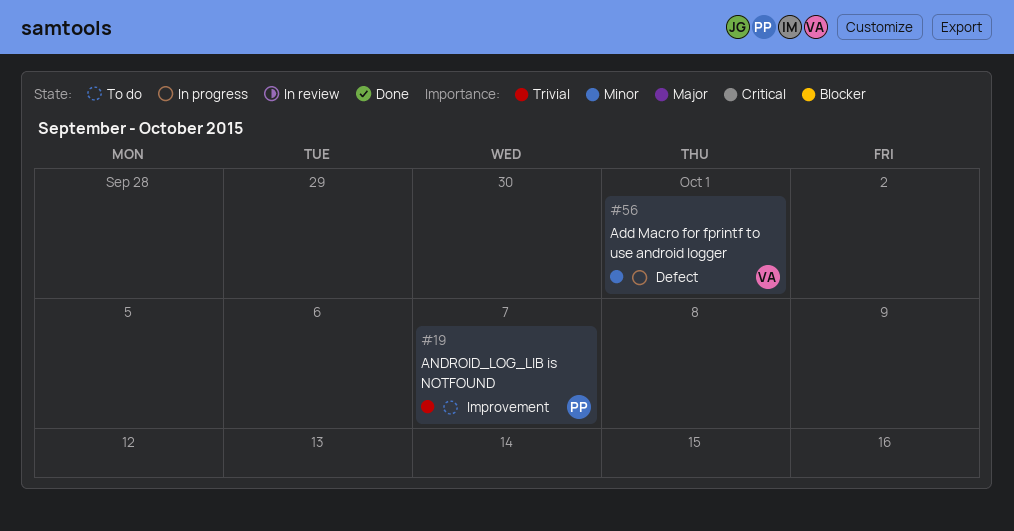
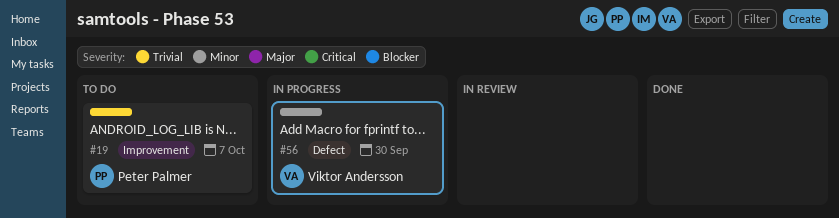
#56, due: Oct 1 -> Sep 30

